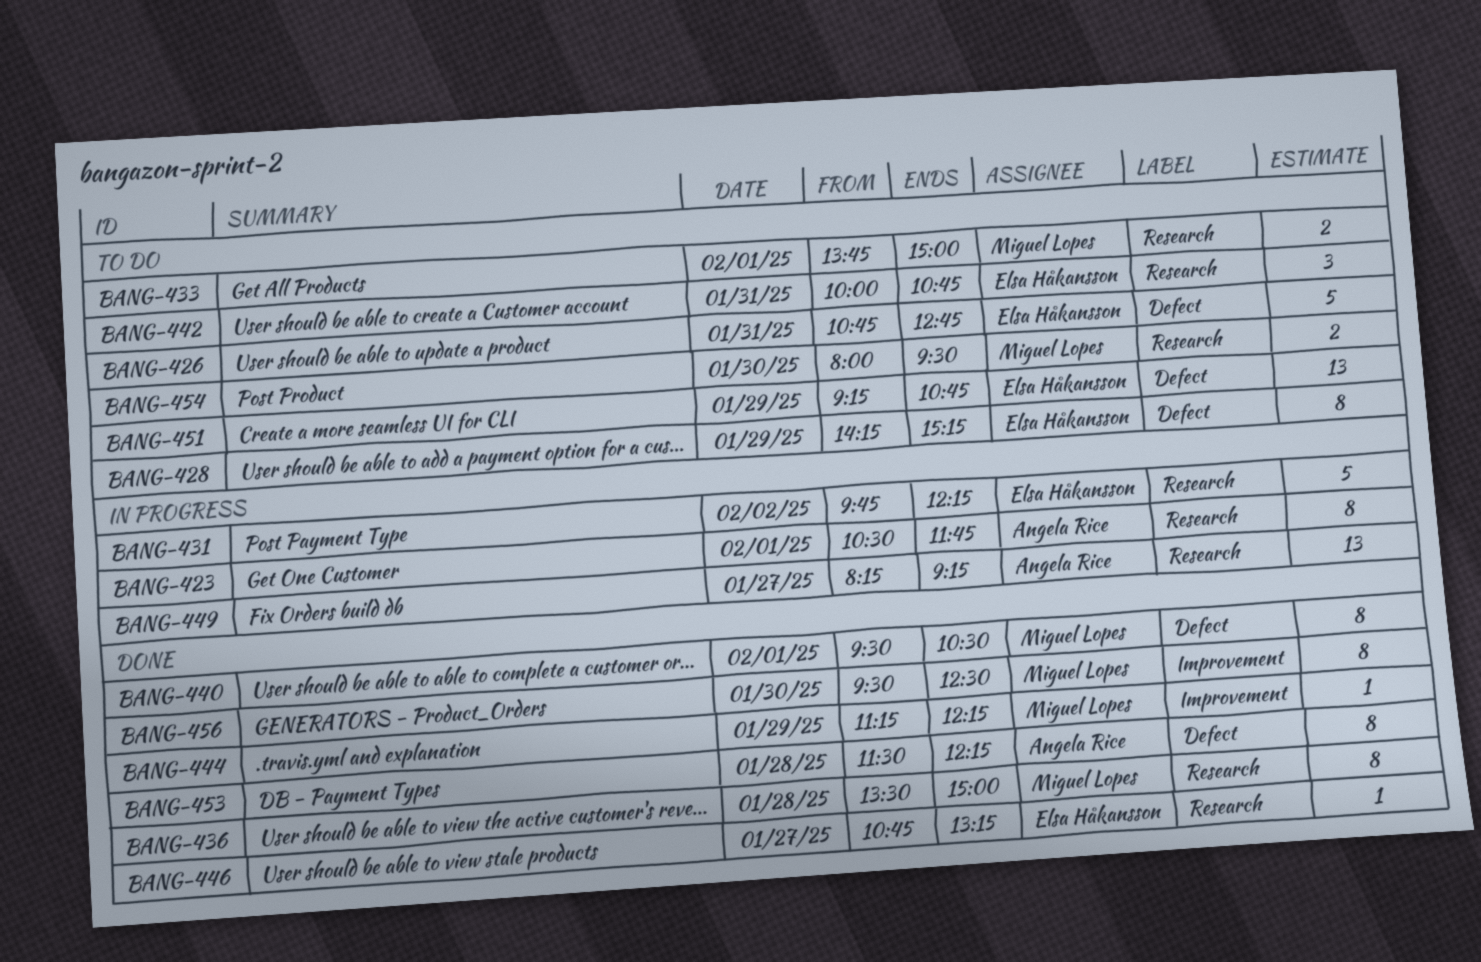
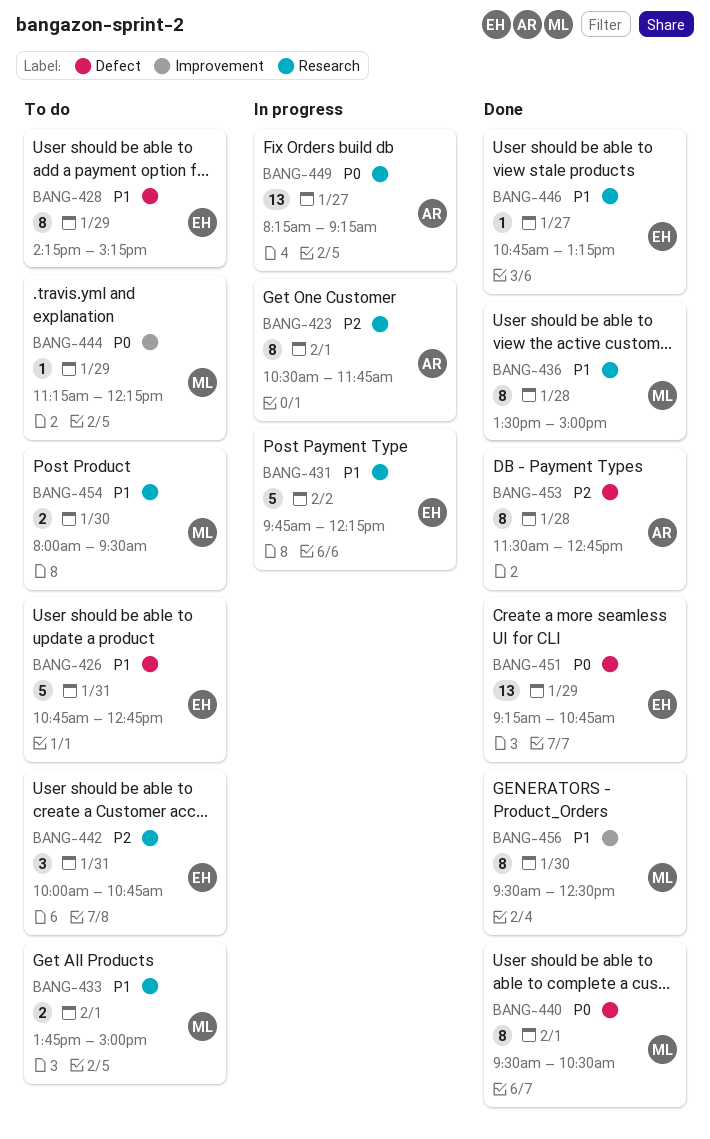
BANG-444, status: Done -> To do
BANG-451, status: To do -> Done
BANG-453, ends: 12:15 -> 12:45

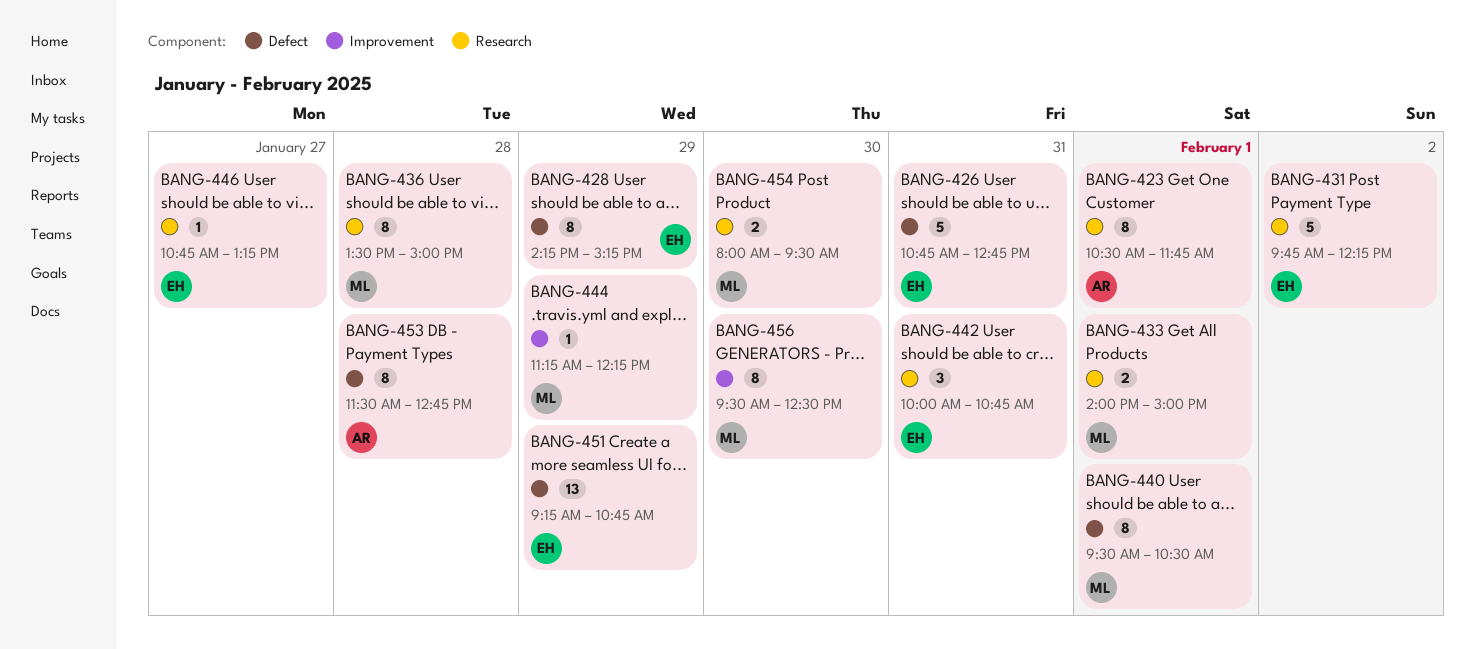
BANG-433, begins: 13:45 -> 14:00
BANG-449: present -> none

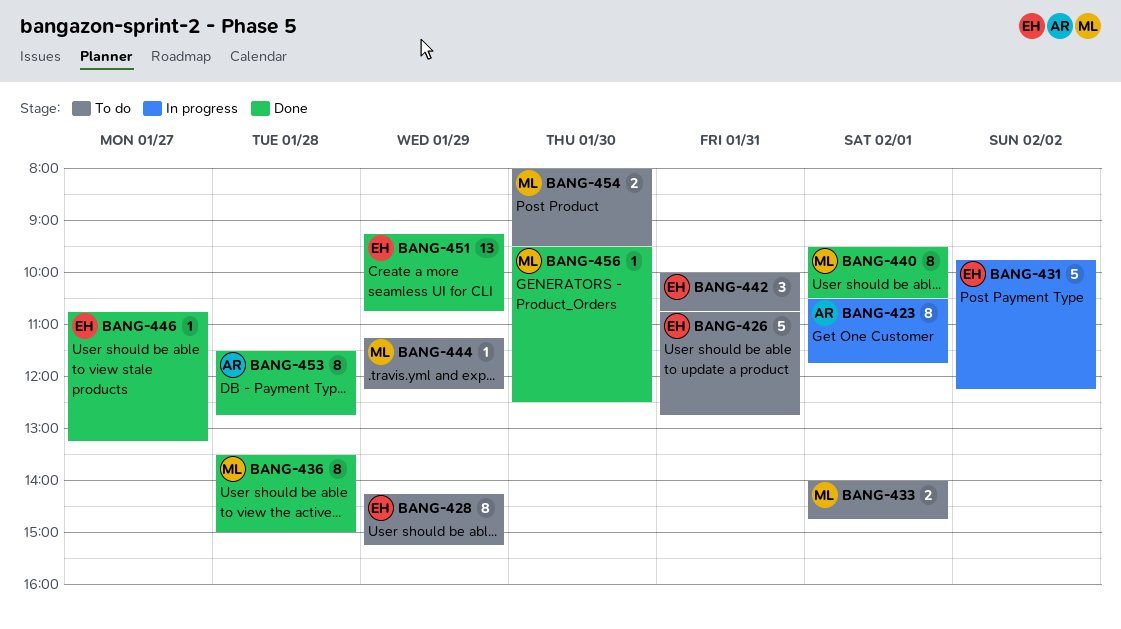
BANG-433, ends: 15:00 -> 14:45
BANG-456, estimate: 8 -> 1

